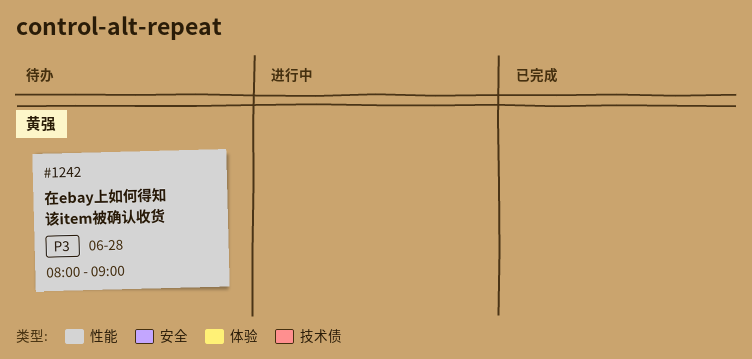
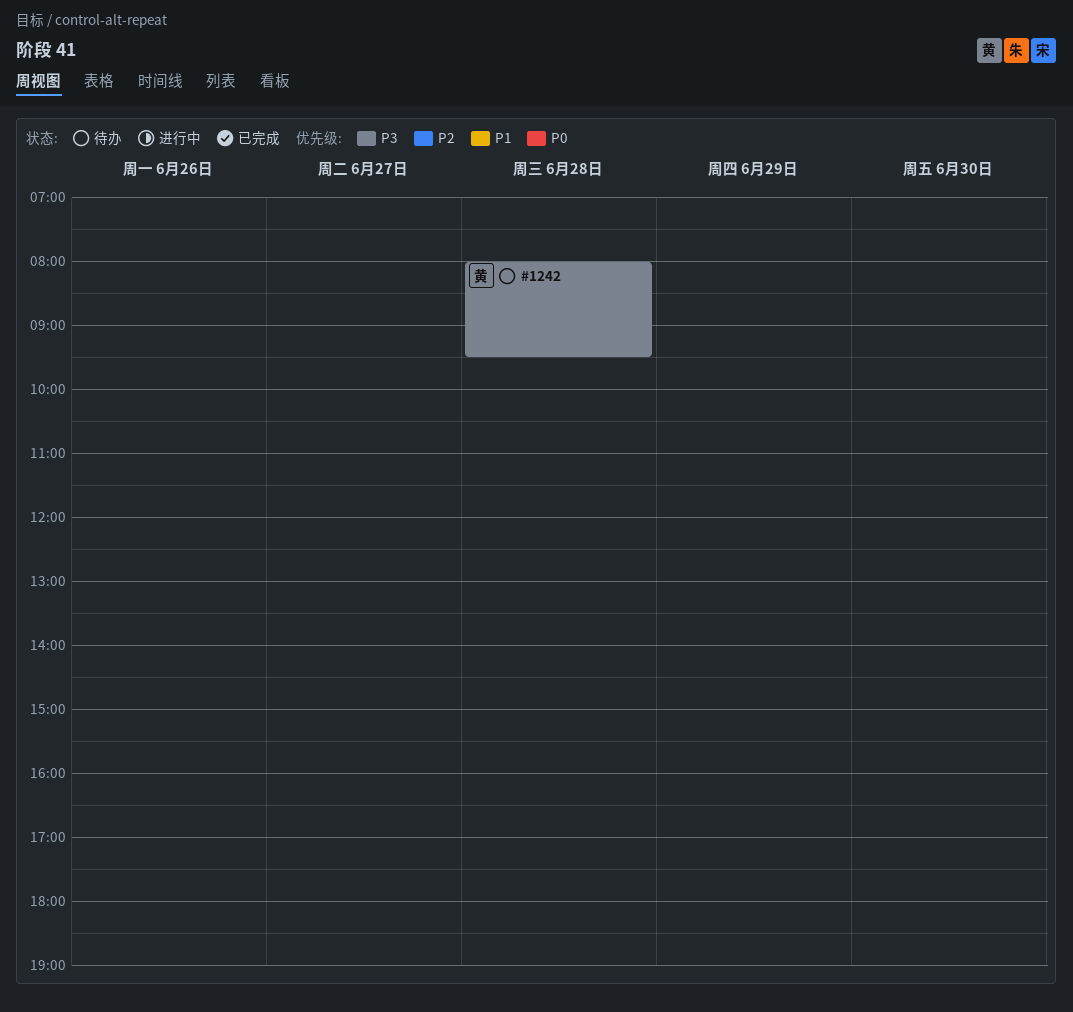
#1242, ends: 09:00 -> 09:30

